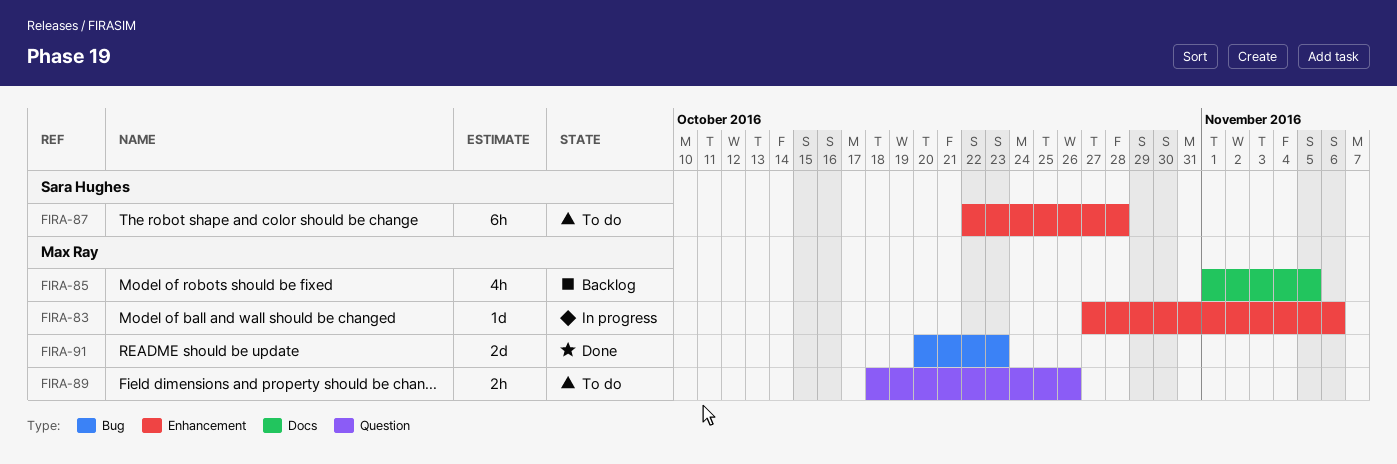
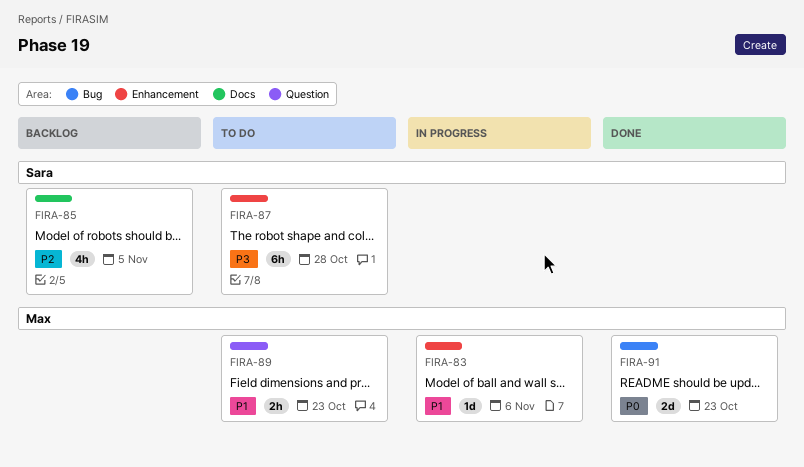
FIRA-85, owner: Max Ray -> Sara Hughes
FIRA-89, due: Oct 26 -> Oct 23

